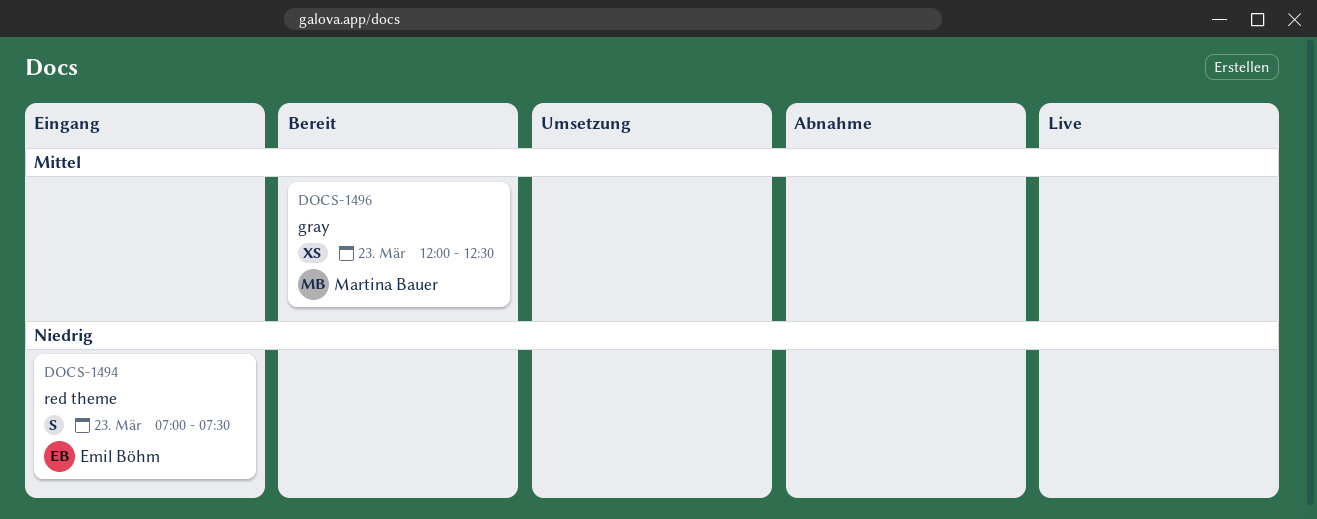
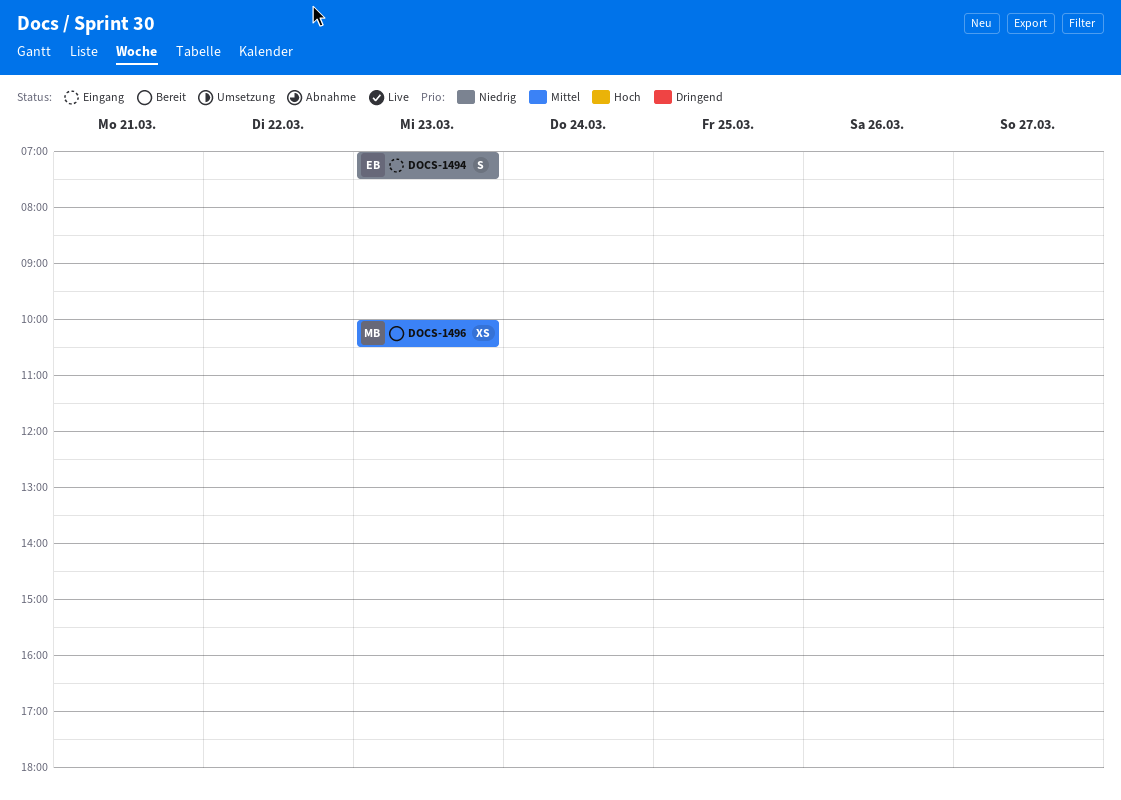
DOCS-1496, begins: 12:00 -> 10:00
DOCS-1496, ends: 12:30 -> 10:30

